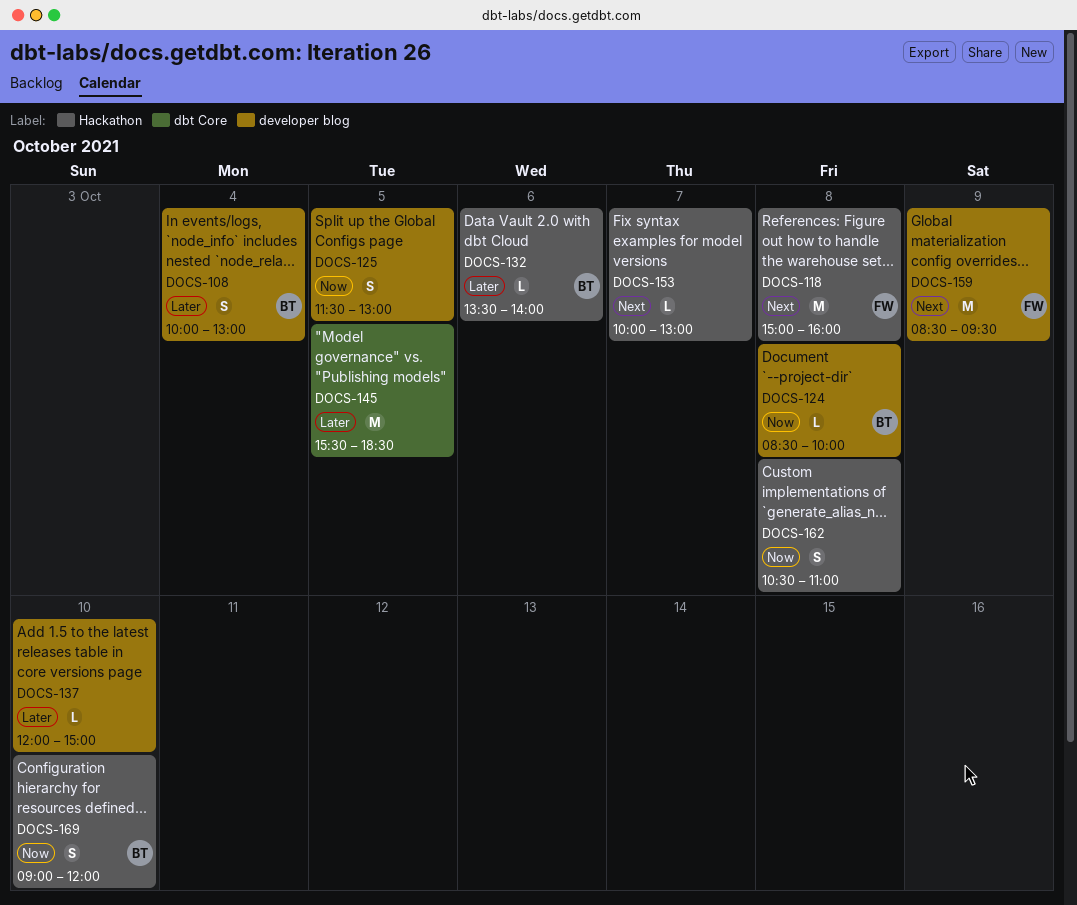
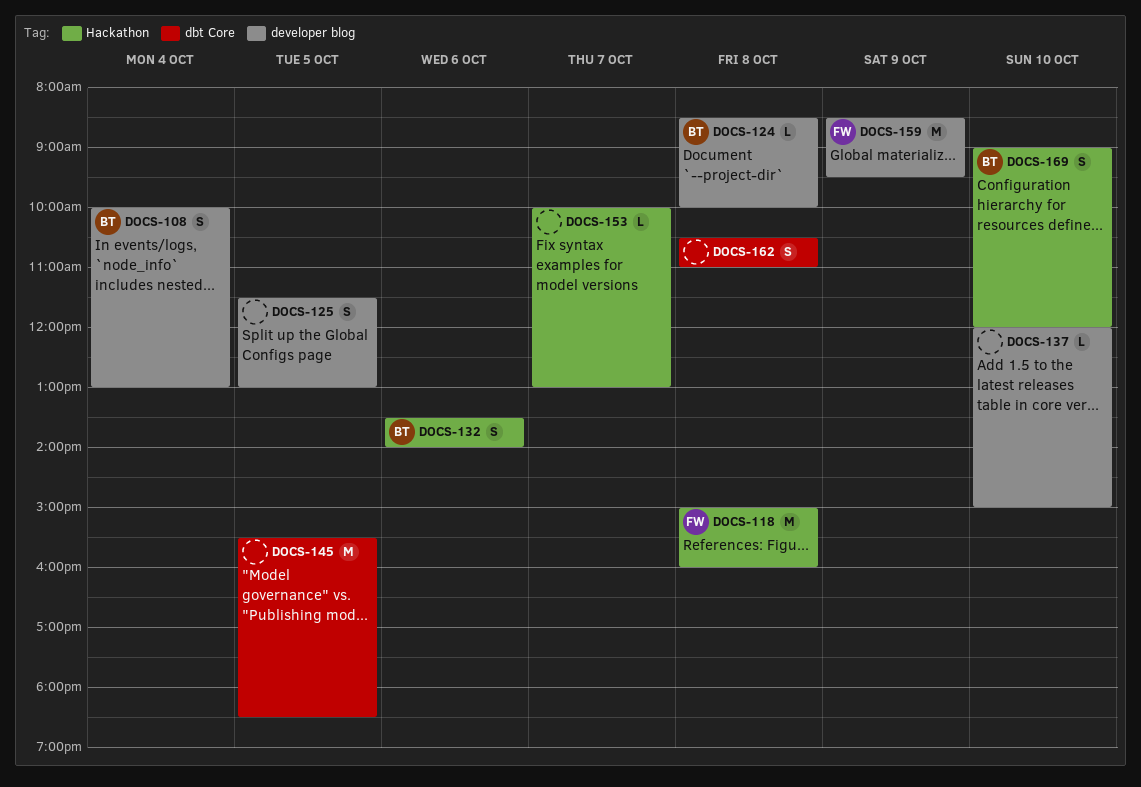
DOCS-132, estimate: L -> S
DOCS-162, label: Hackathon -> dbt Core

